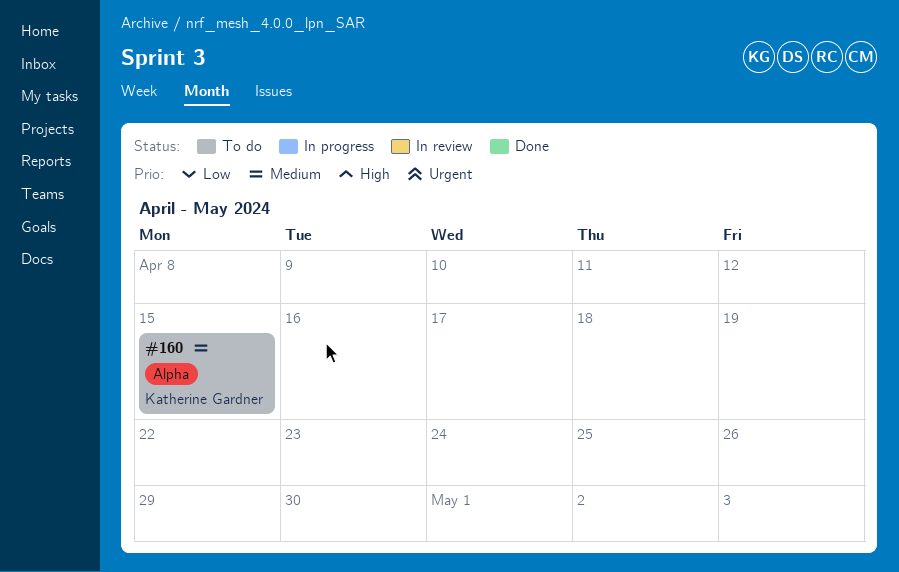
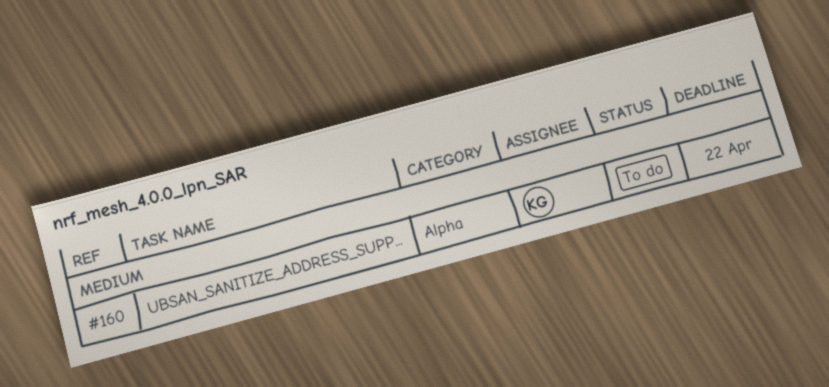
#160, due: Apr 15 -> Apr 22

